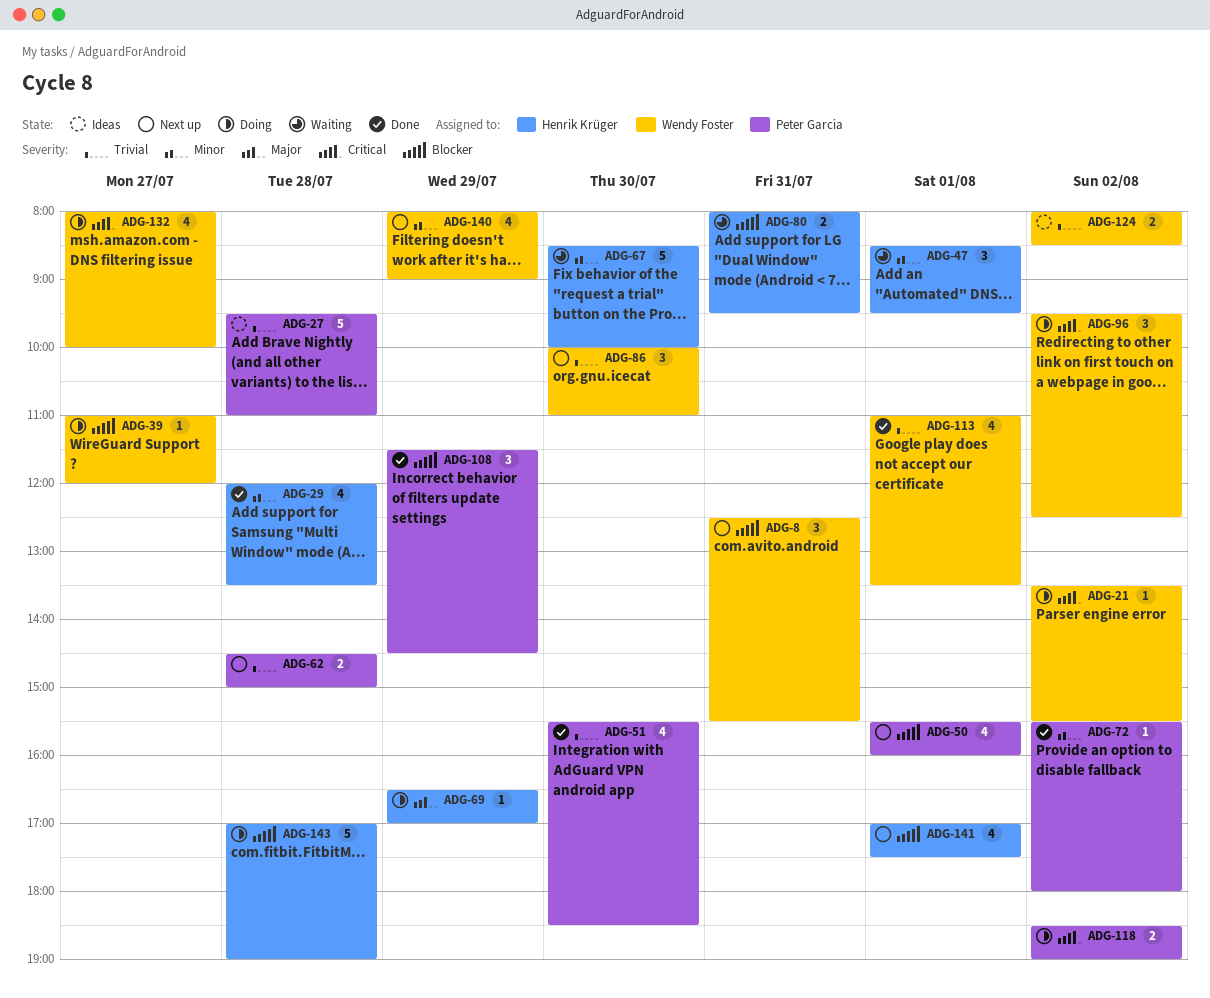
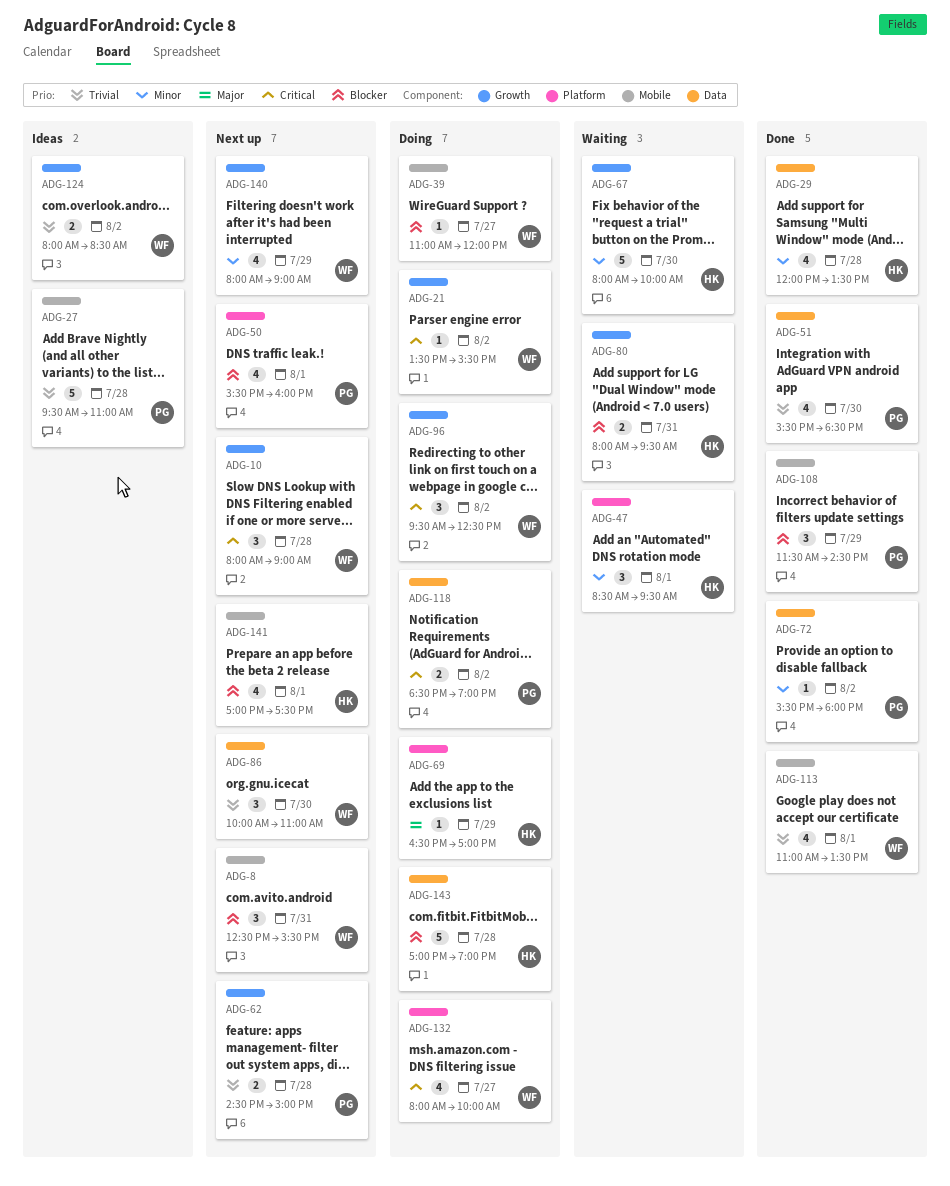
ADG-10: none -> present
ADG-67, begins: 08:30 -> 08:00

